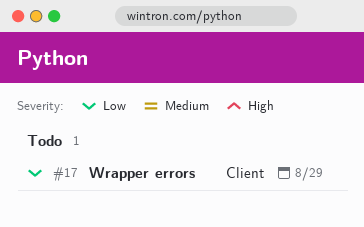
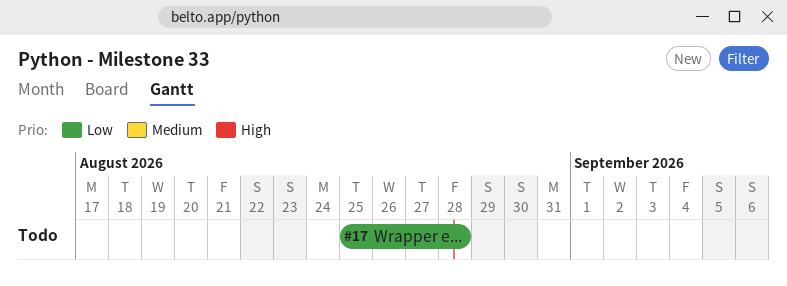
#17, due: Aug 29 -> Aug 28

